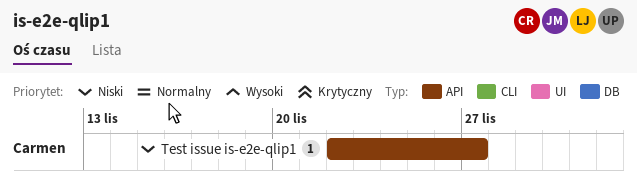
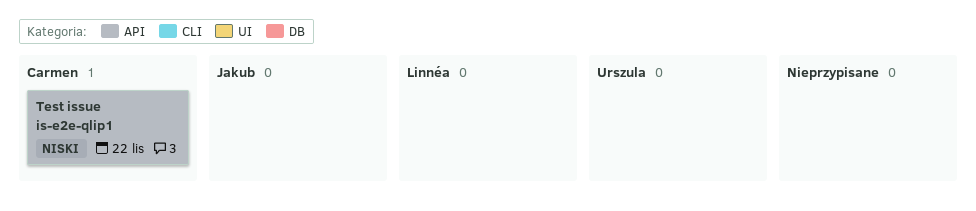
Test issue is-e2e-qlip1, due: Nov 27 -> Nov 22

